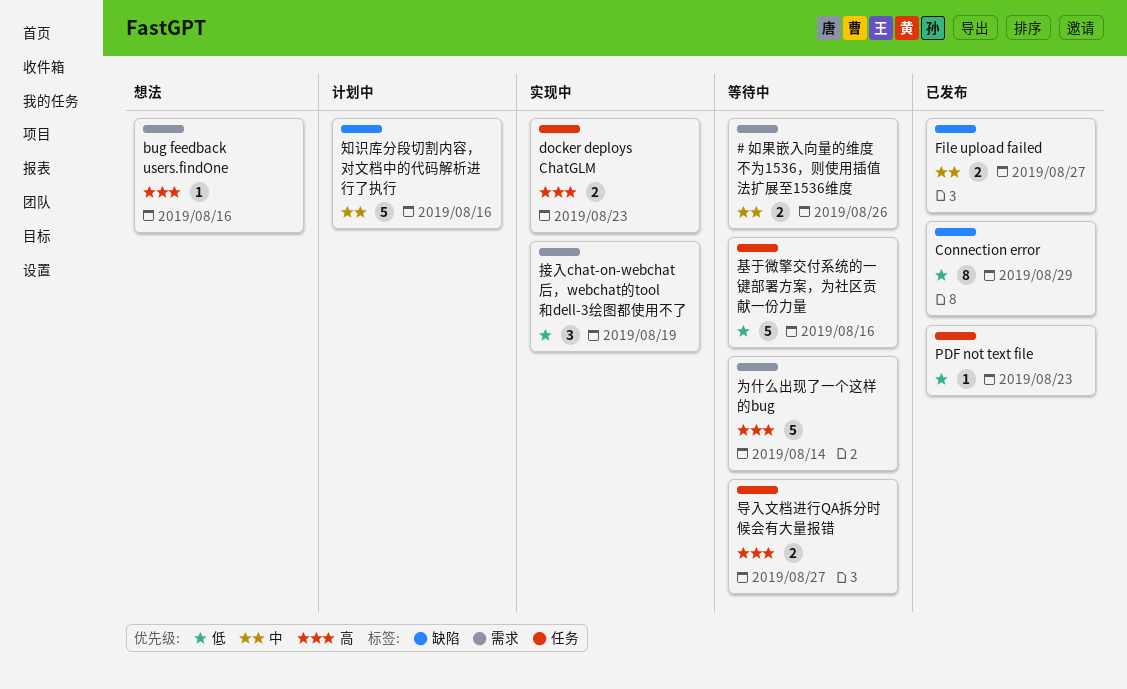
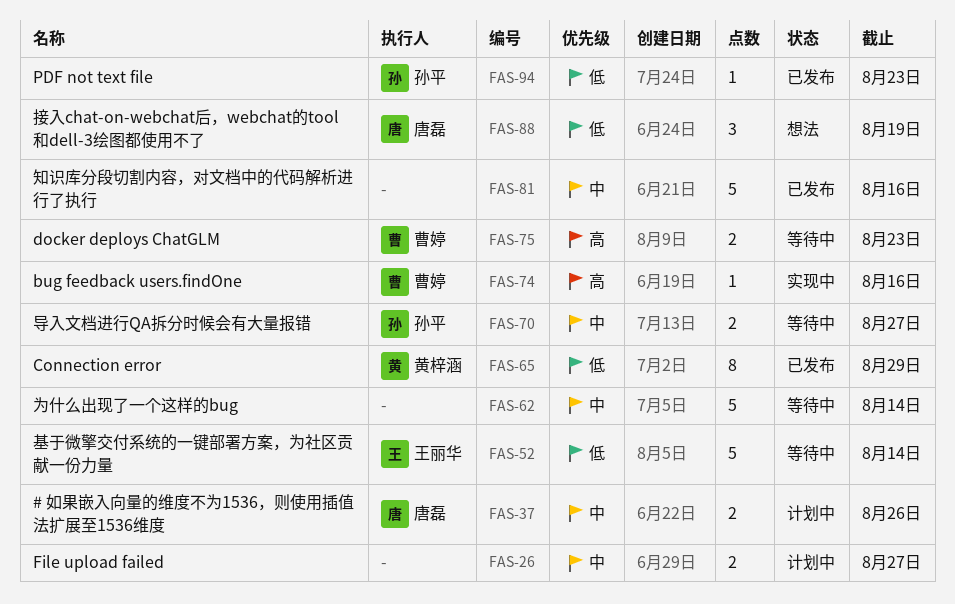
# 如果嵌入向量的维度不为1536，则使用插值法扩展至1536维度, status: 等待中 -> 计划中
bug feedback users.findOne, status: 想法 -> 实现中
docker deploys ChatGLM, status: 实现中 -> 等待中
File upload failed, status: 已发布 -> 计划中
为什么出现了一个这样的bug, priority: 高 -> 中
基于微擎交付系统的一键部署方案，为社区贡献一份力量, due: Aug 16 -> Aug 14
导入文档进行QA拆分时候会有大量报错, priority: 高 -> 中
接入chat-on-webchat后，webchat的tool和dell-3绘图都使用不了, status: 实现中 -> 想法
知识库分段切割内容，对文档中的代码解析进行了执行, status: 计划中 -> 已发布

